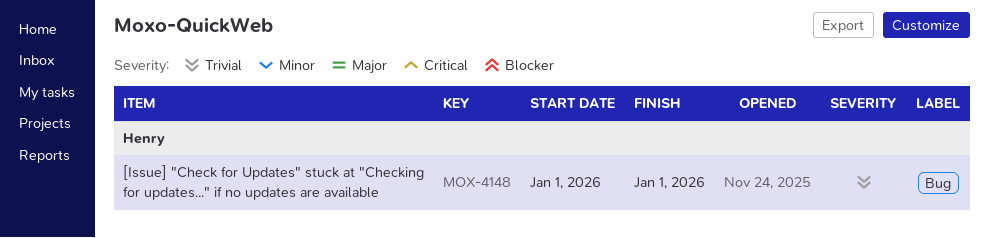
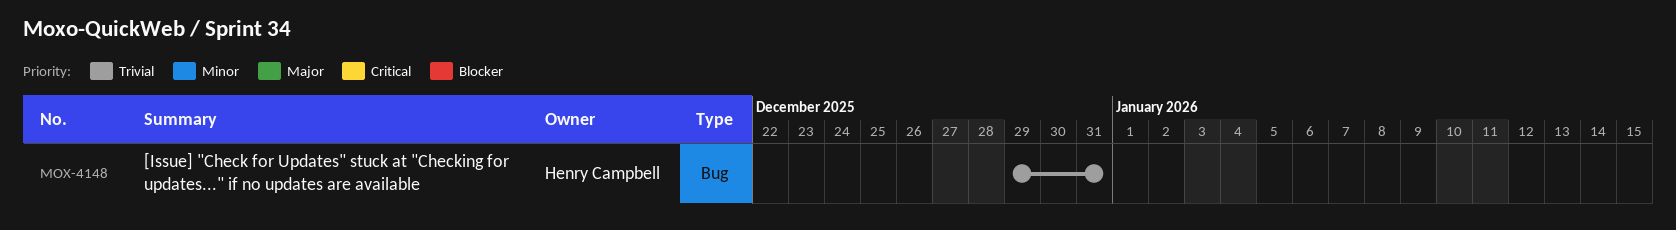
MOX-4148, start: Jan 1 -> Dec 29
MOX-4148, due: Jan 1 -> Dec 31

